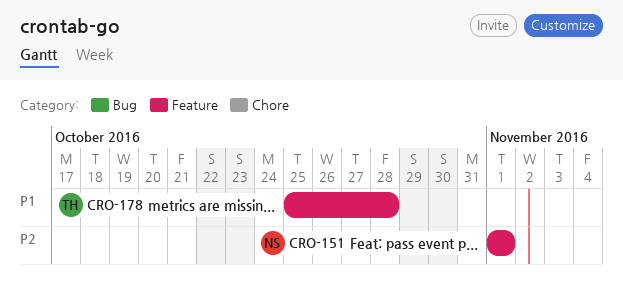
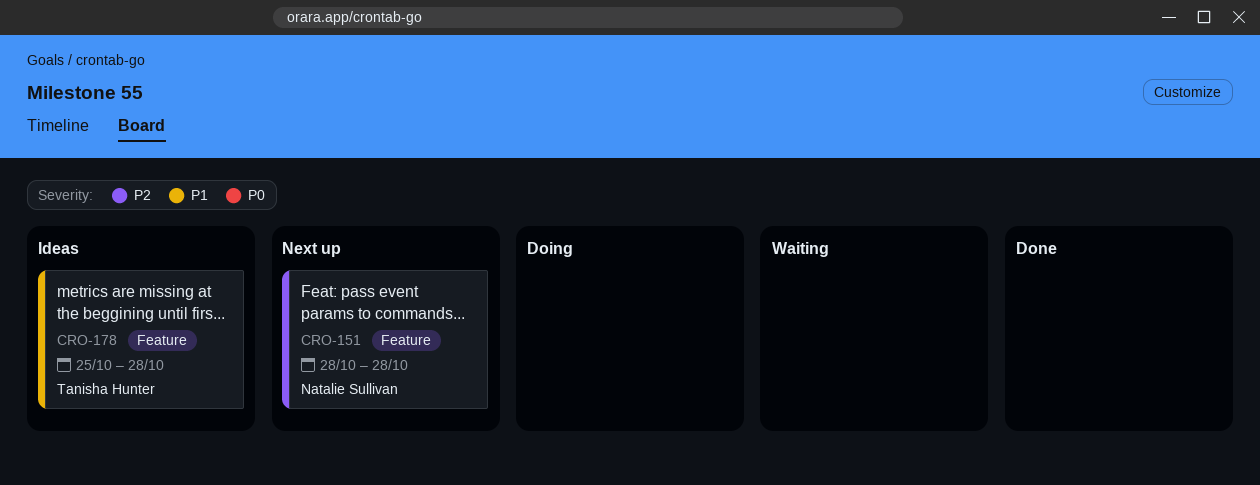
CRO-151, start: Nov 1 -> Oct 28
CRO-151, due: Nov 1 -> Oct 28

